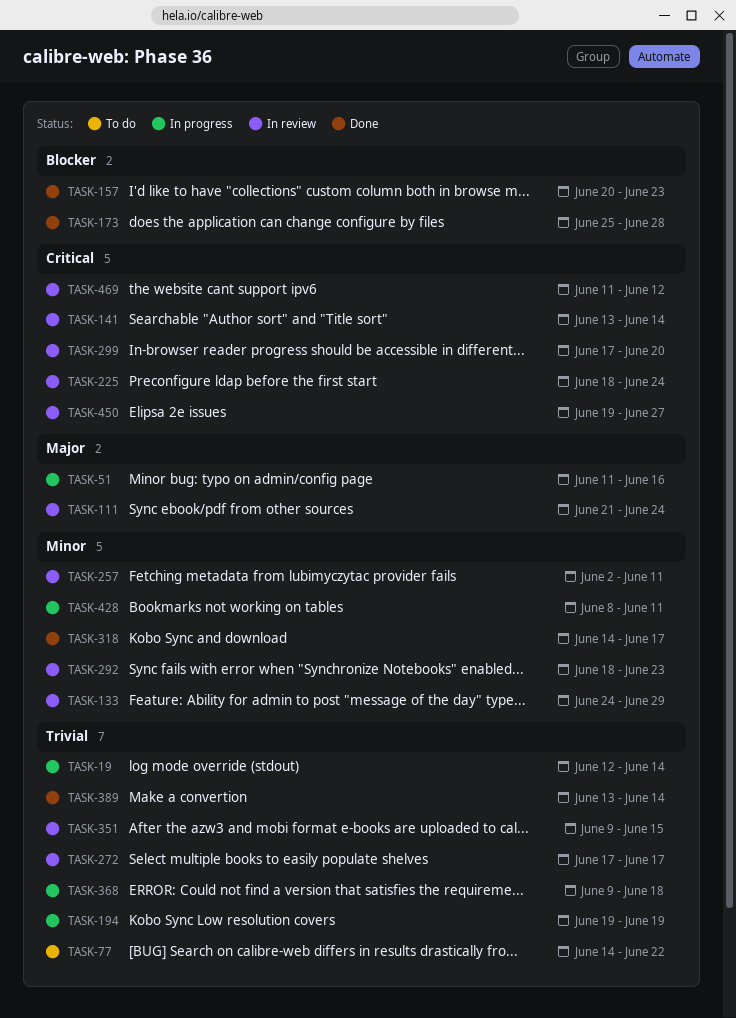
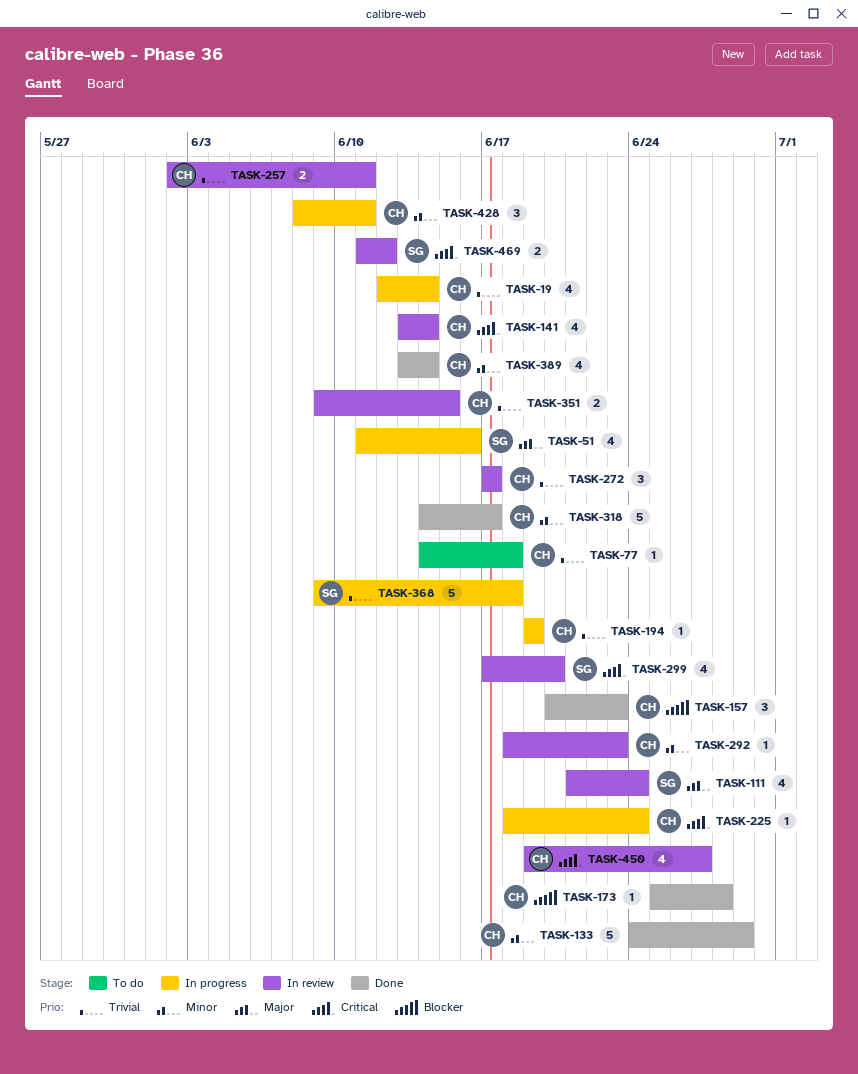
TASK-77, due: Jun 22 -> Jun 18
TASK-133, status: In review -> Done
TASK-225, status: In review -> In progress
TASK-257, priority: Minor -> Trivial
TASK-389, priority: Trivial -> Minor

